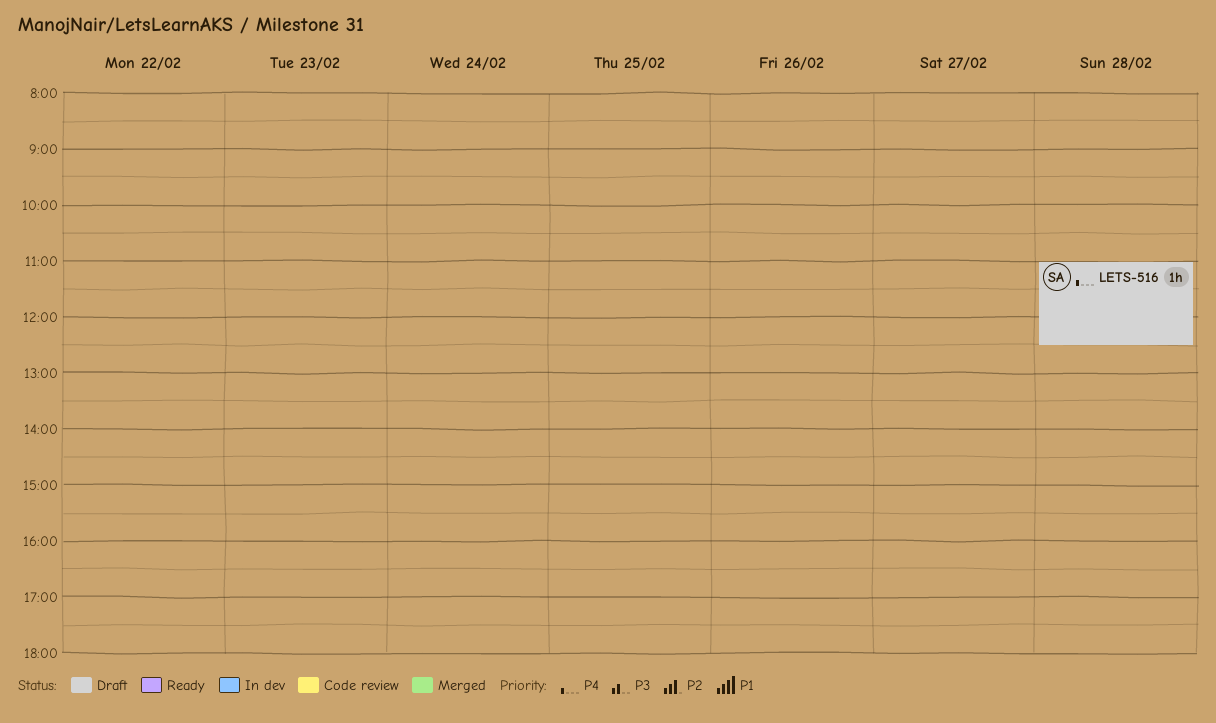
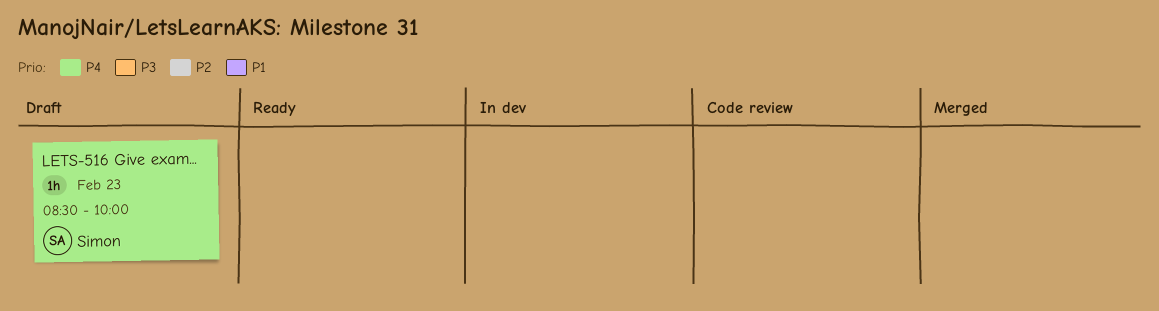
LETS-516, day: Feb 28 -> Feb 23
LETS-516, begins: 11:00 -> 08:30
LETS-516, ends: 12:30 -> 10:00

